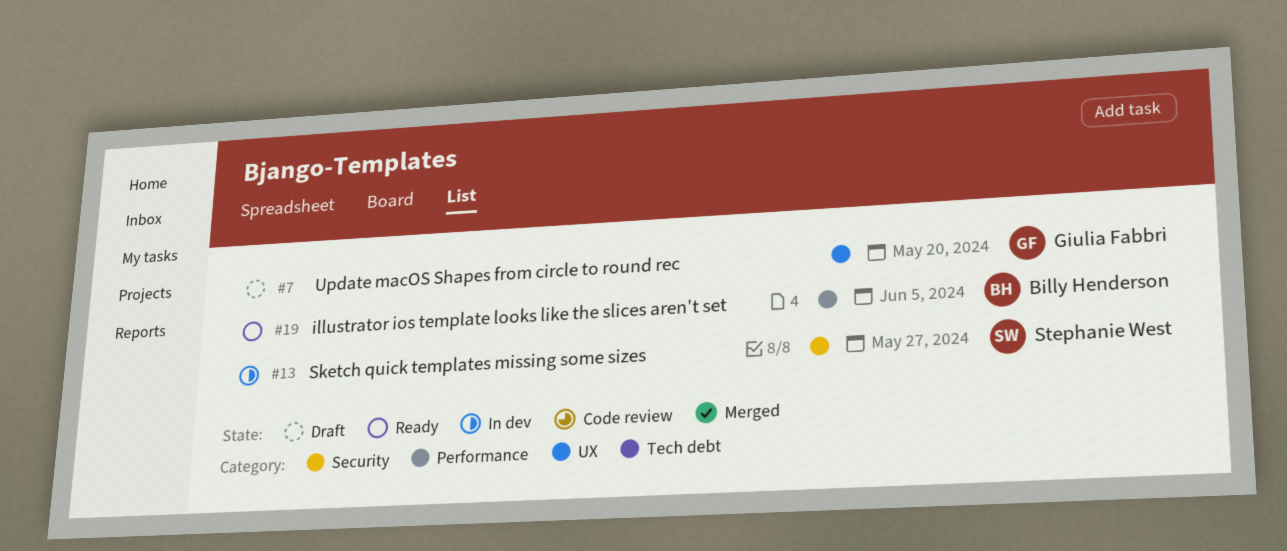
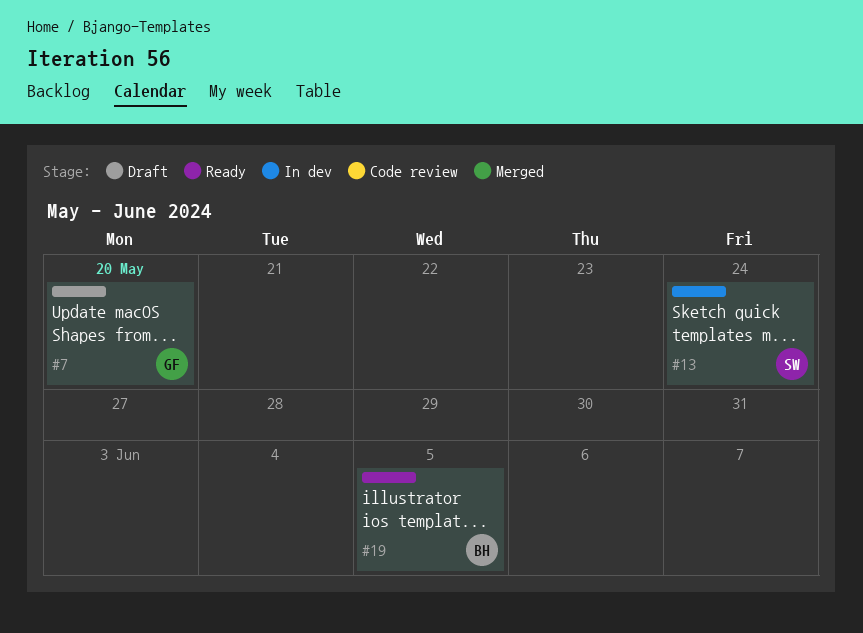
#13, due: May 27 -> May 24

